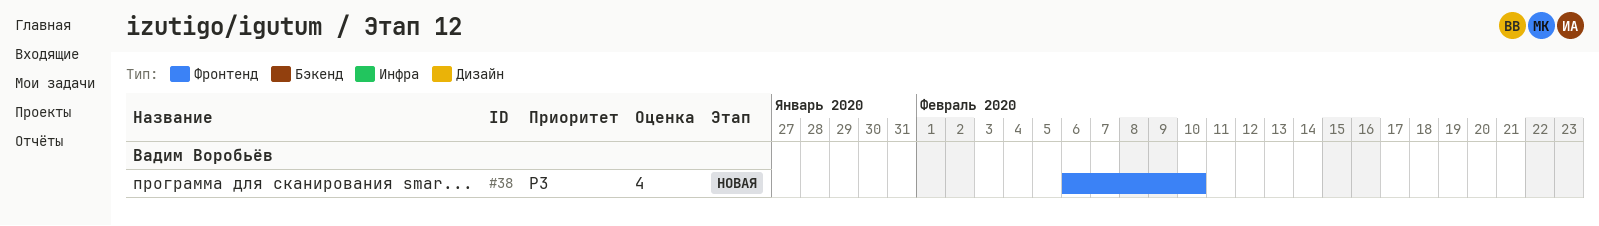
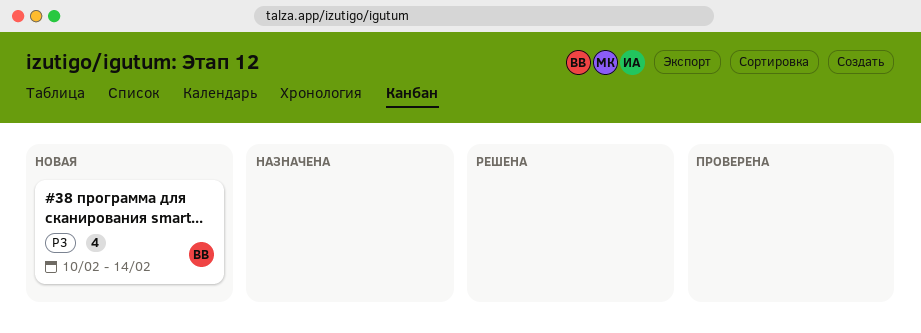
#38, start: Feb 6 -> Feb 10
#38, due: Feb 10 -> Feb 14

